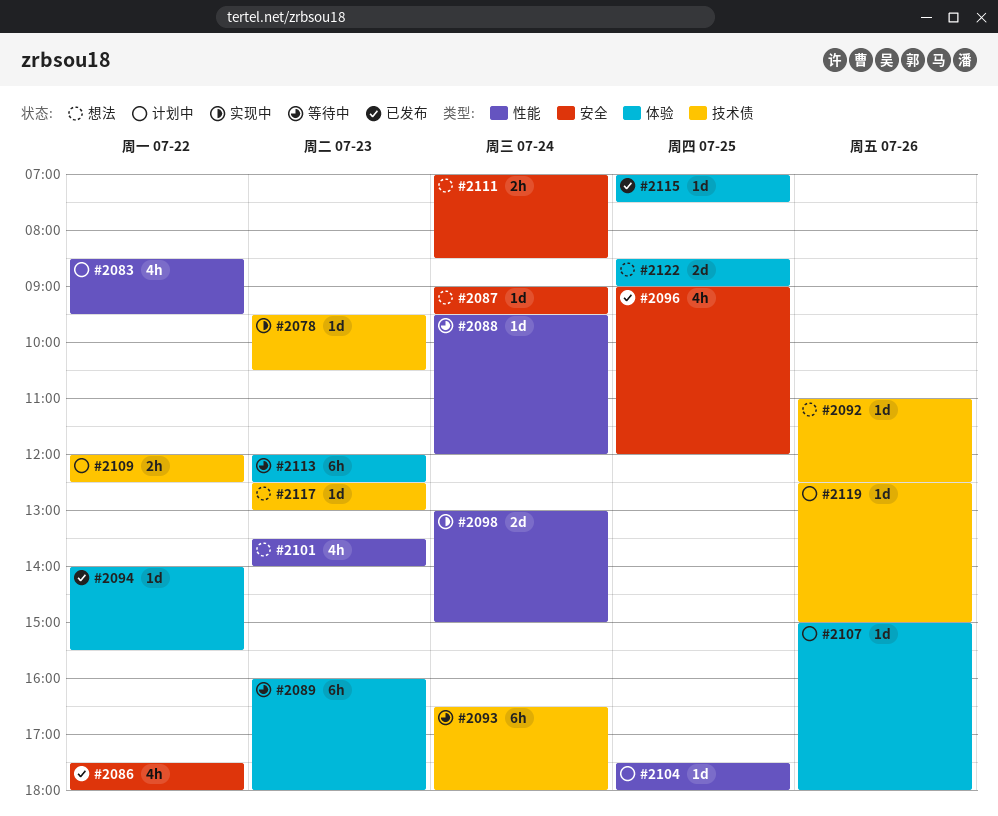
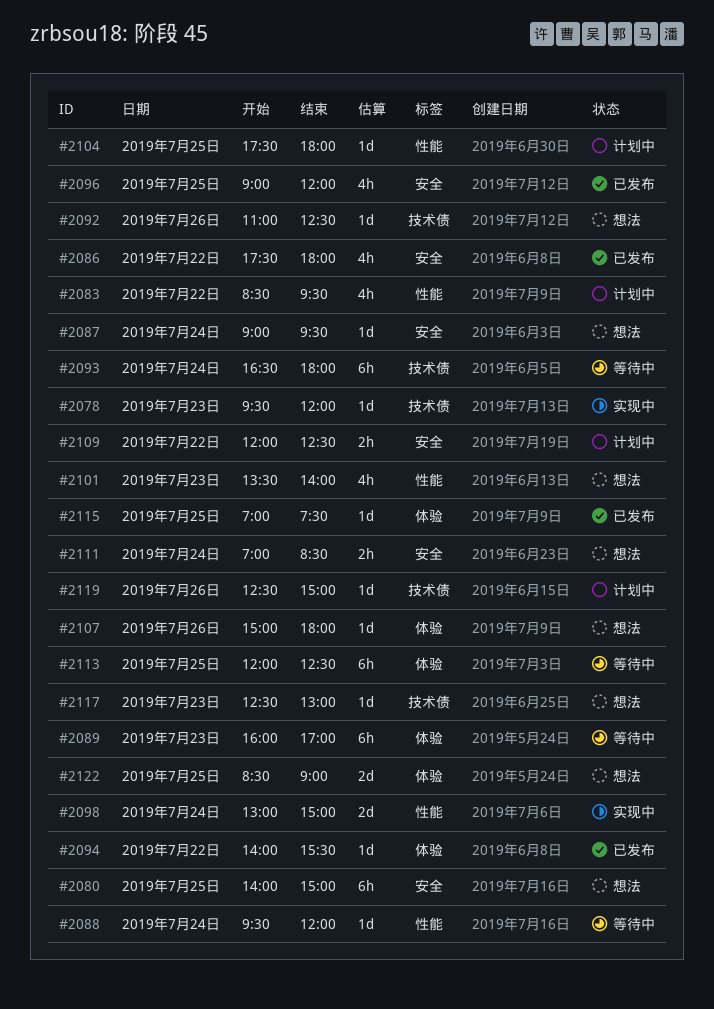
#2078, ends: 10:30 -> 12:00
#2080: none -> present
#2089, ends: 18:00 -> 17:00
#2107, status: 计划中 -> 想法
#2109, label: 技术债 -> 安全
#2113, day: Jul 23 -> Jul 25

